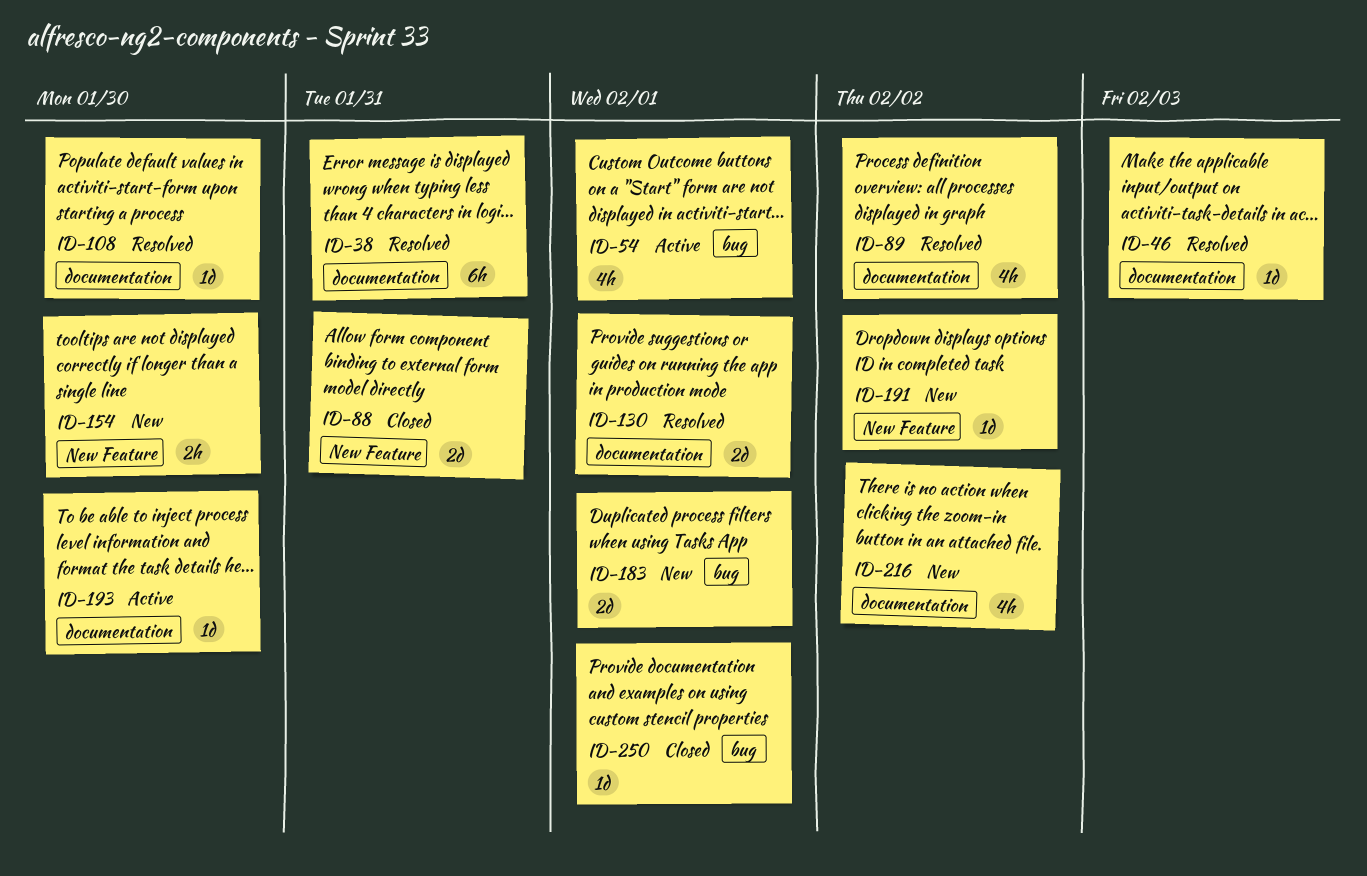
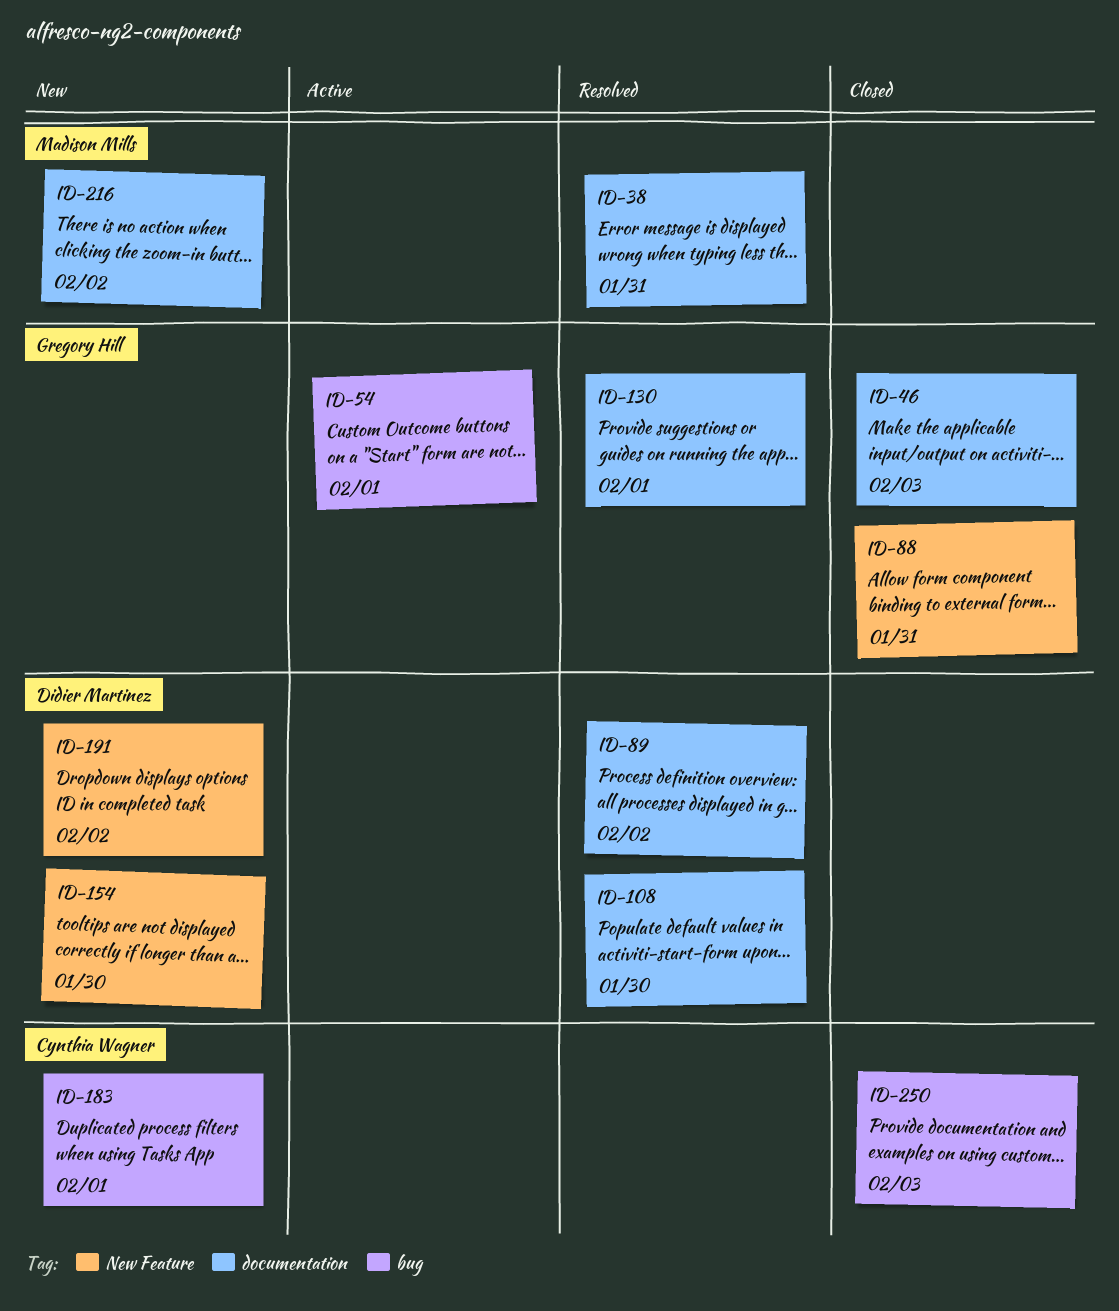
ID-46, status: Resolved -> Closed
ID-193: present -> none
ID-250, due: Feb 1 -> Feb 3

